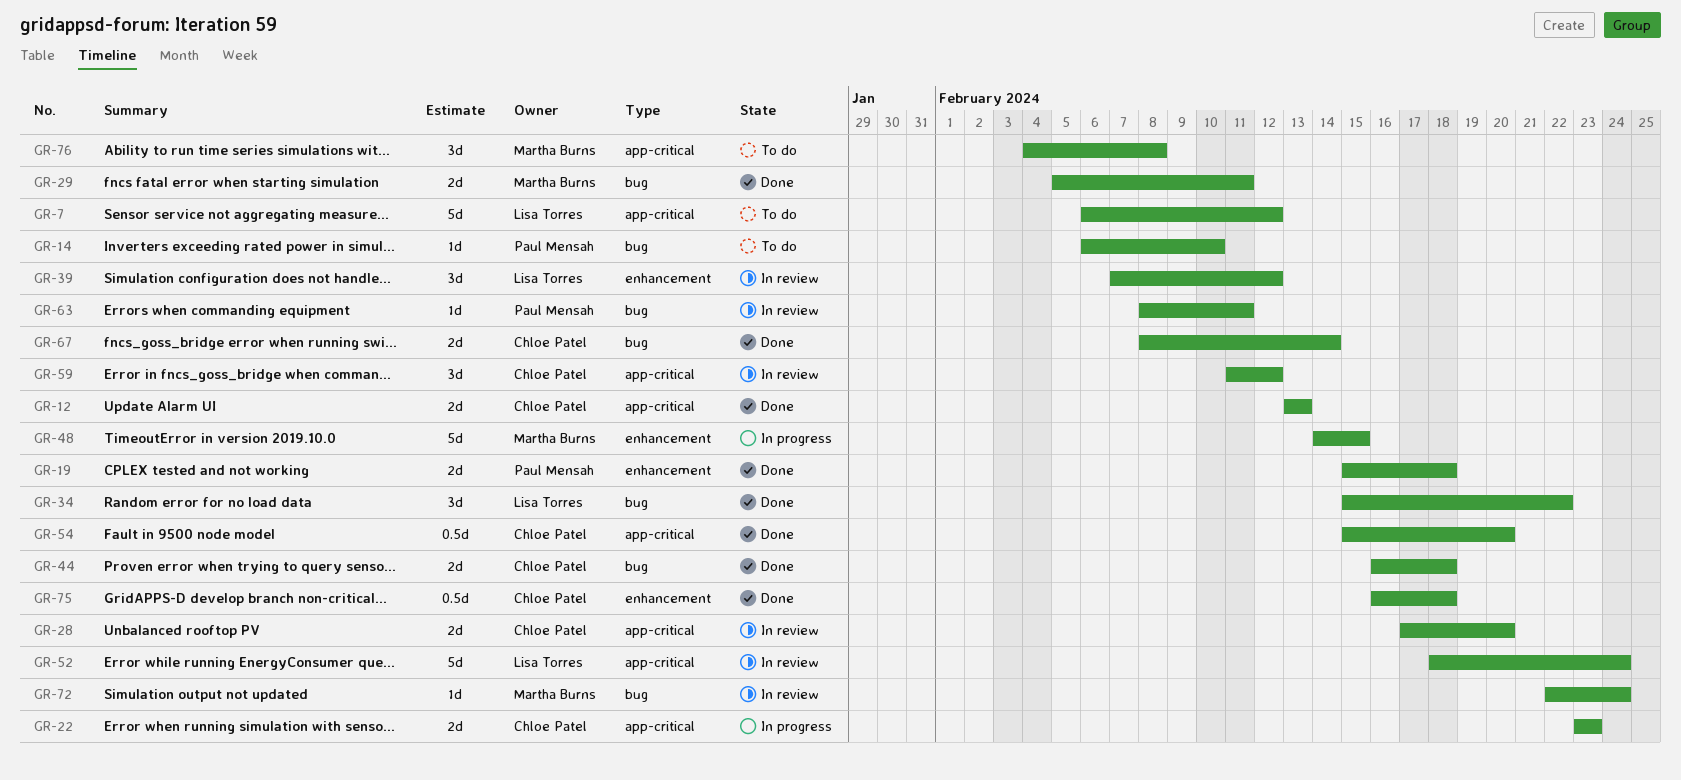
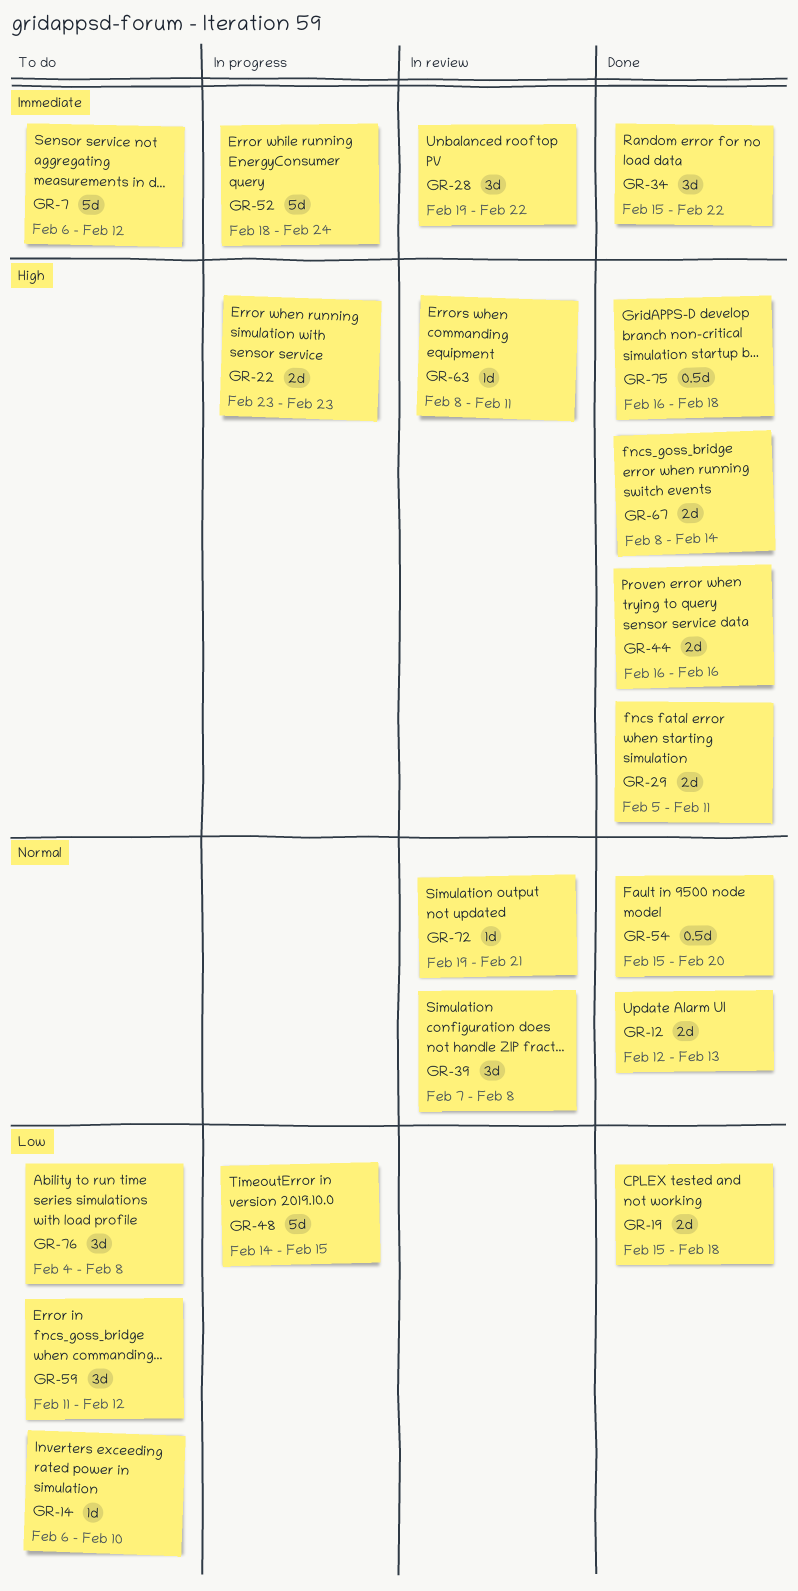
GR-12, start: Feb 13 -> Feb 12
GR-28, estimate: 2d -> 3d
GR-28, start: Feb 17 -> Feb 19
GR-28, due: Feb 20 -> Feb 22
GR-39, due: Feb 12 -> Feb 8
GR-44, due: Feb 18 -> Feb 16
GR-52, status: In review -> In progress
GR-59, status: In review -> To do
GR-72, start: Feb 22 -> Feb 19
GR-72, due: Feb 24 -> Feb 21

